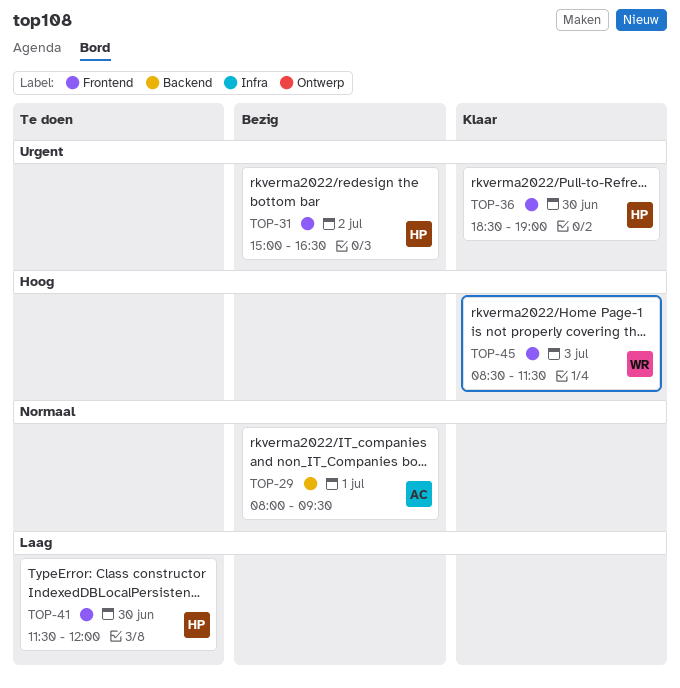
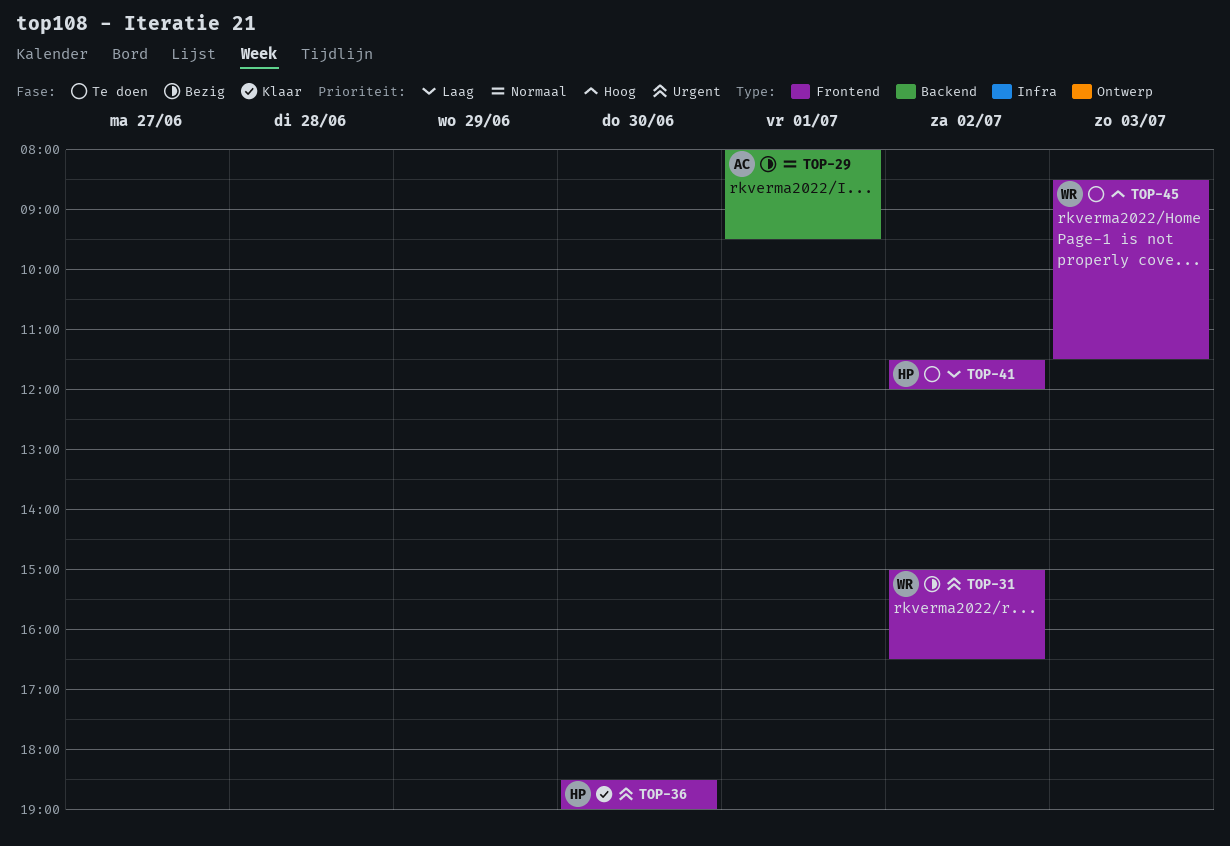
TOP-31, owner: HP -> WR
TOP-41, day: Jun 30 -> Jul 2
TOP-45, status: Klaar -> Te doen

